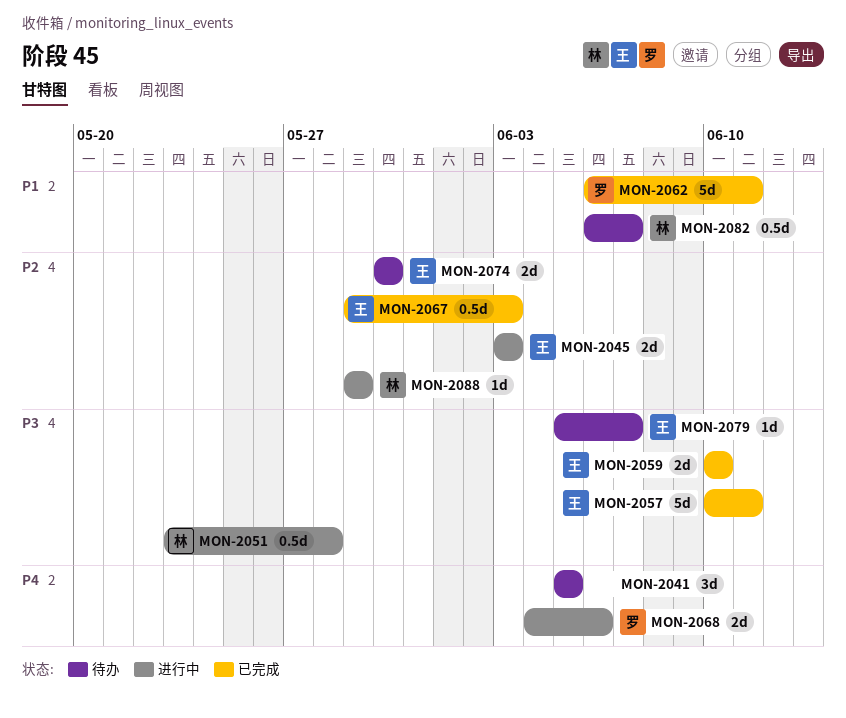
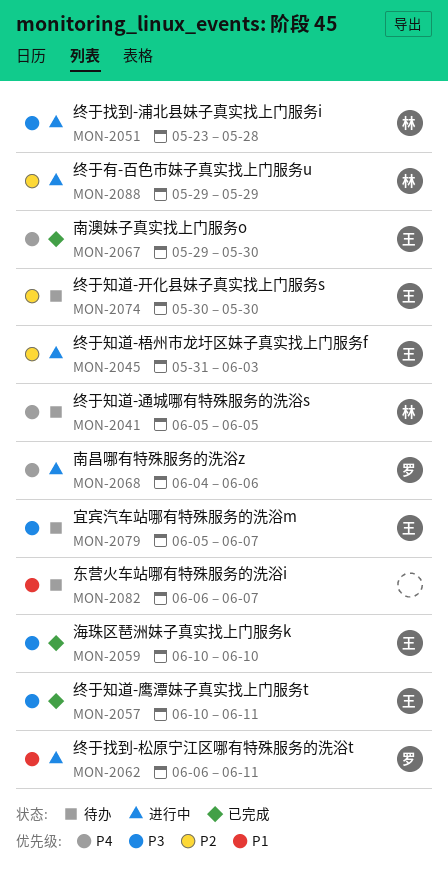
MON-2041, owner: none -> 林
MON-2045, start: Jun 3 -> May 31
MON-2062, status: 已完成 -> 进行中
MON-2067, priority: P2 -> P4
MON-2067, due: Jun 3 -> May 30
MON-2082, owner: 林 -> none

